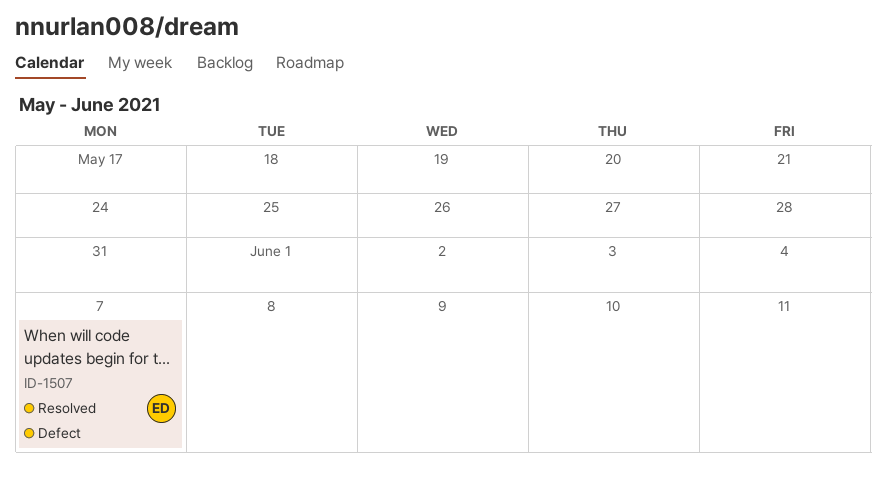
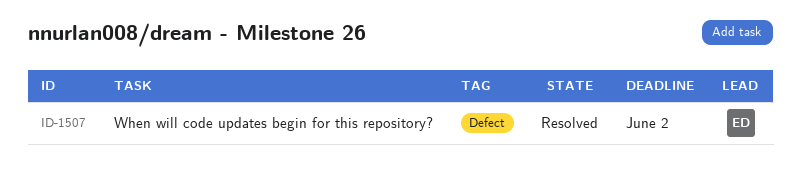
ID-1507, due: Jun 7 -> Jun 2

